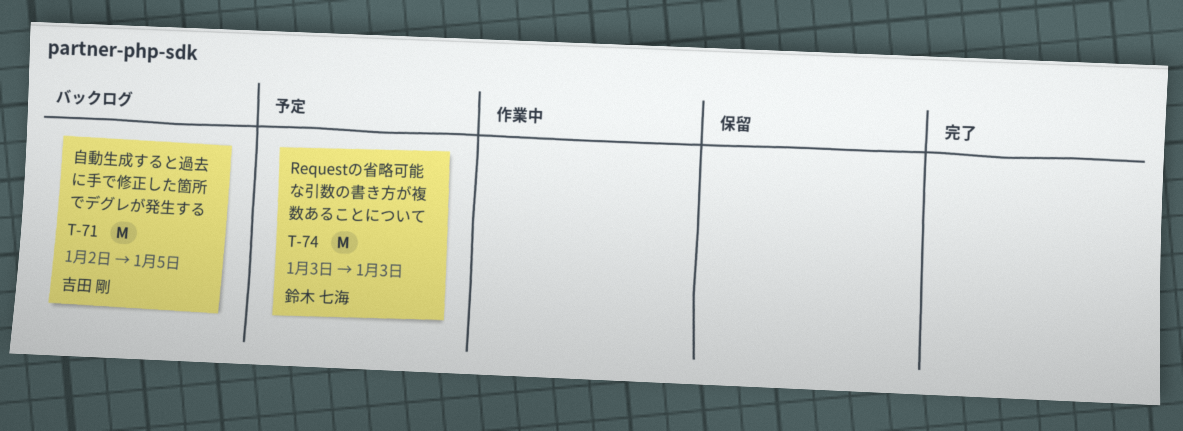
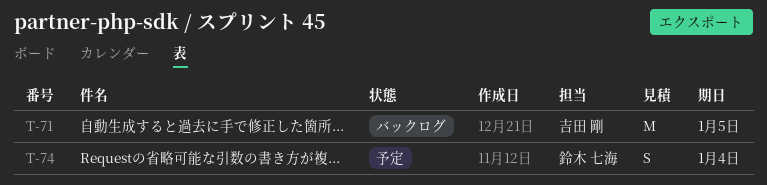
T-74, estimate: M -> S
T-74, due: Jan 3 -> Jan 4

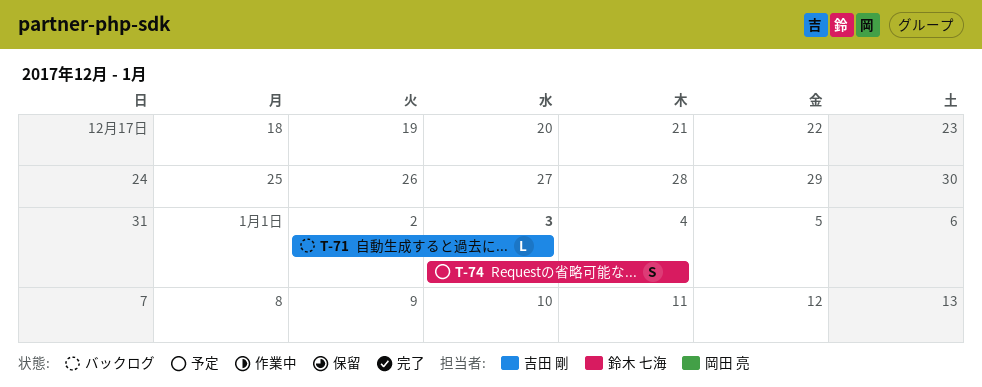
T-71, estimate: M -> L
T-71, due: Jan 5 -> Jan 3

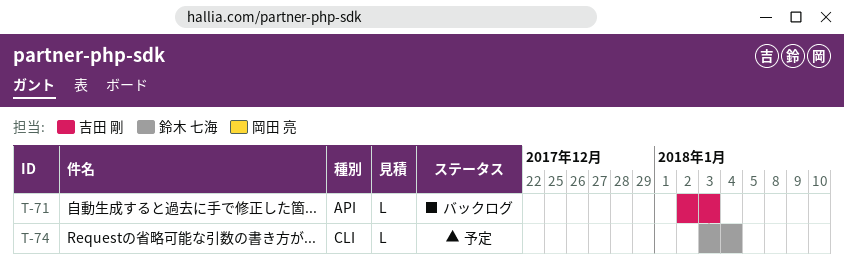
T-74, estimate: S -> L

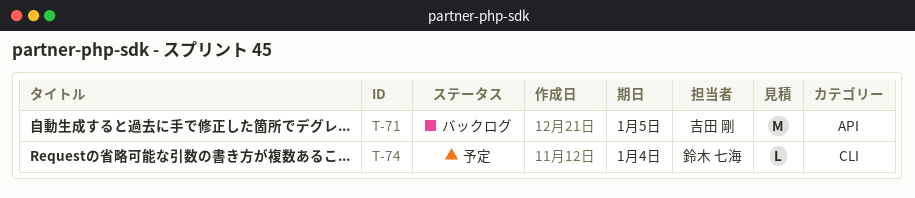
T-71, estimate: L -> M
T-71, due: Jan 3 -> Jan 5

